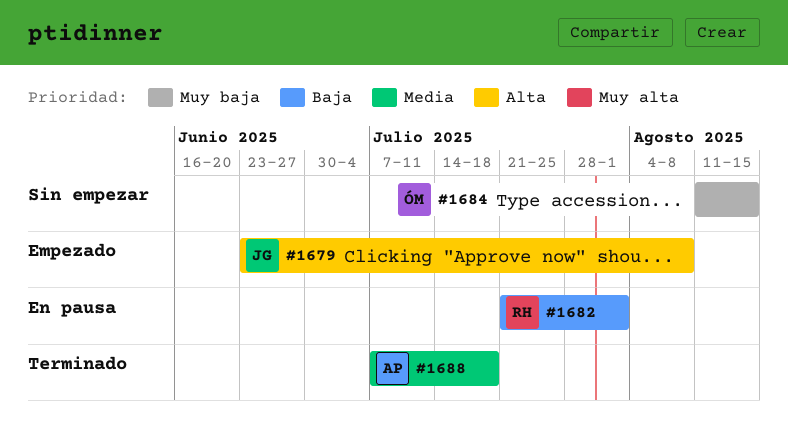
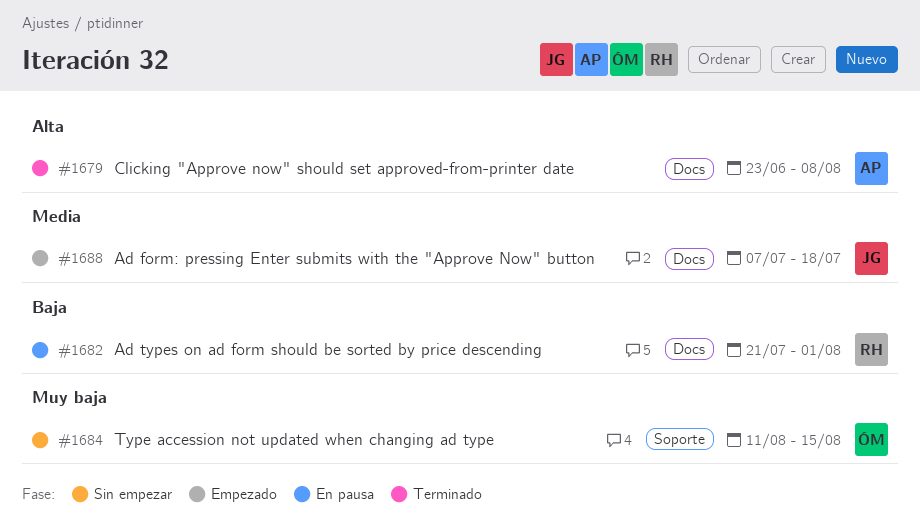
#1679, status: Empezado -> Terminado
#1679, owner: JG -> AP
#1688, status: Terminado -> Empezado
#1688, owner: AP -> JG

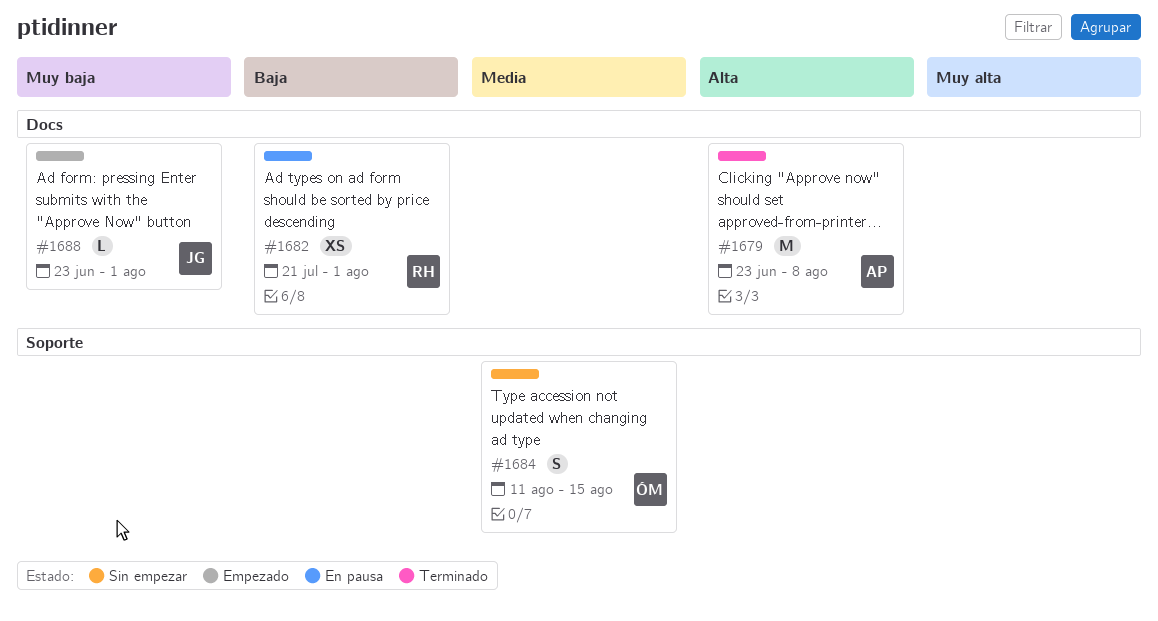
#1684, priority: Muy baja -> Media
#1688, priority: Media -> Muy baja
#1688, start: Jul 7 -> Jun 23
#1688, due: Jul 18 -> Aug 1

